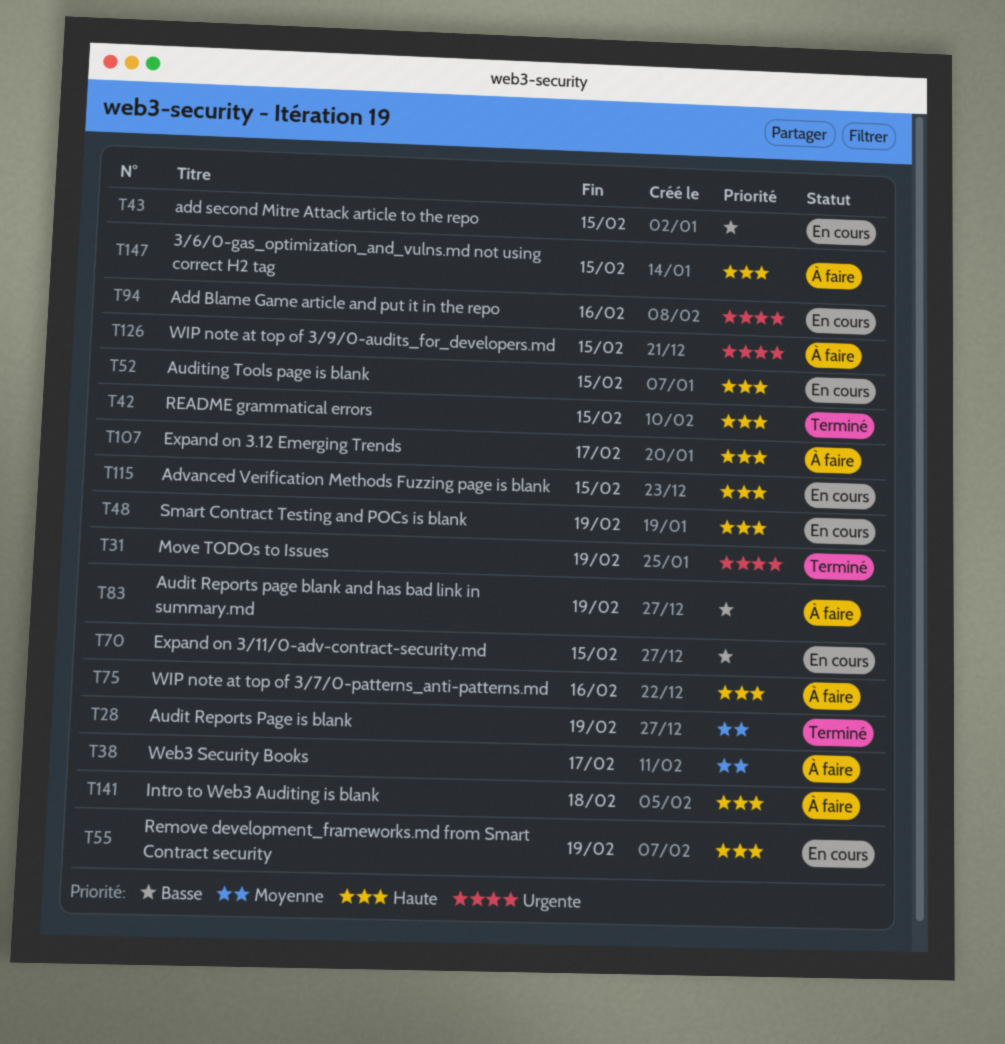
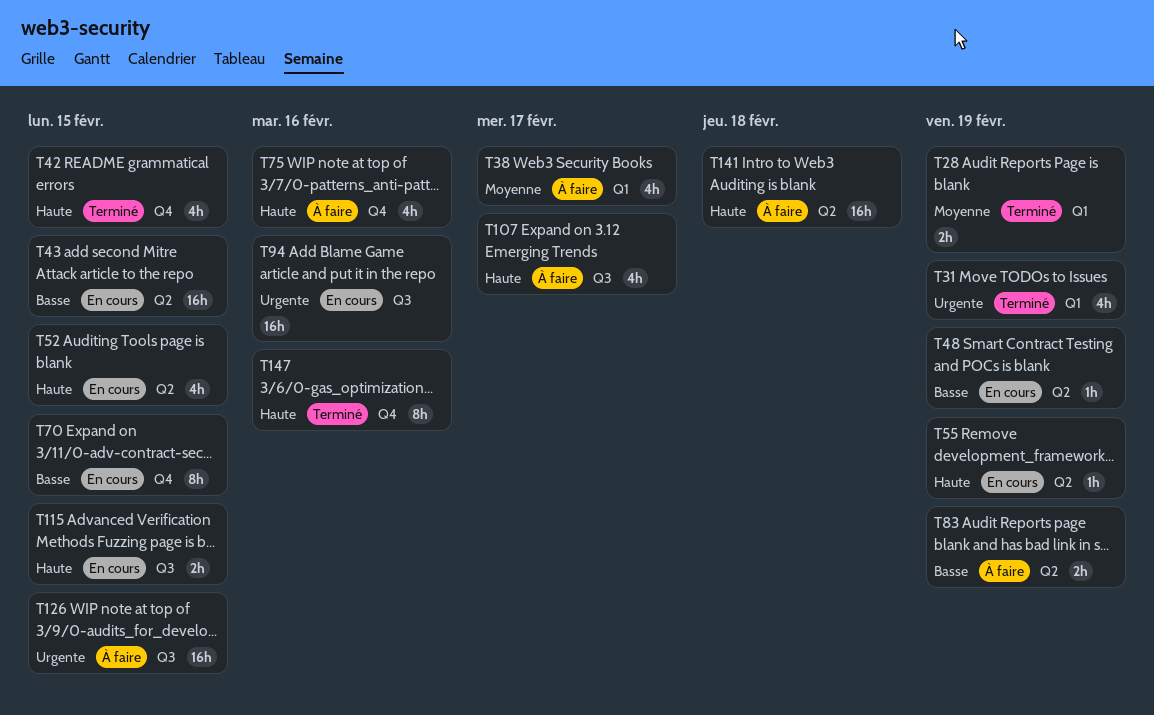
T48, priority: Haute -> Basse
T147, status: À faire -> Terminé
T147, due: Feb 15 -> Feb 16

